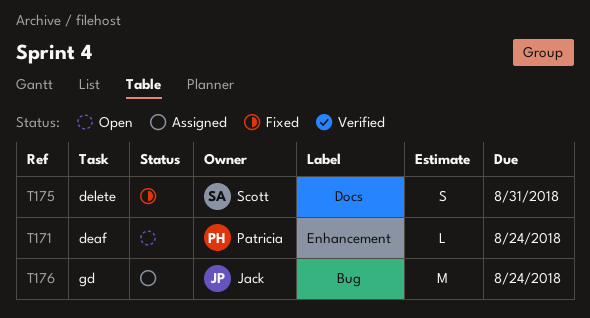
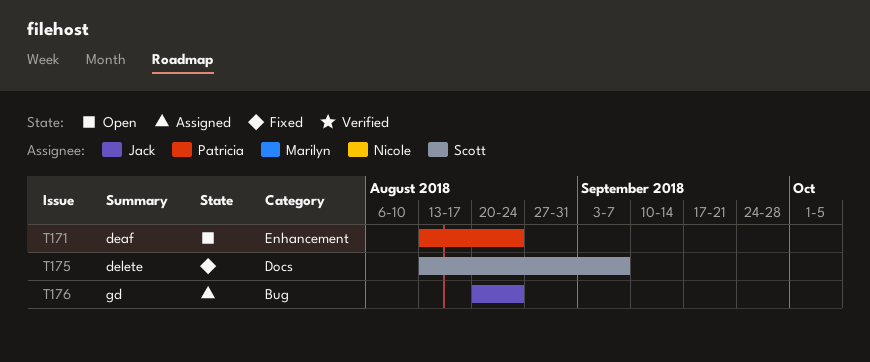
T175, due: Aug 31 -> Sep 7

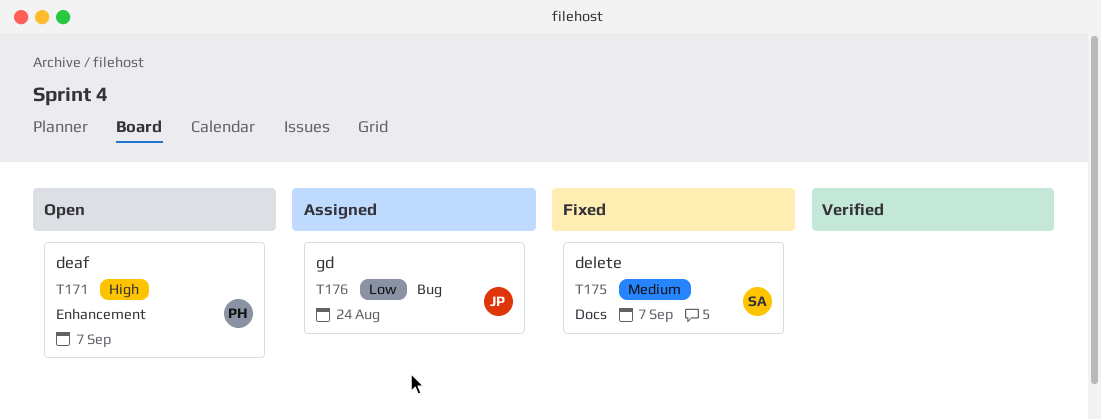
T171, due: Aug 24 -> Sep 7

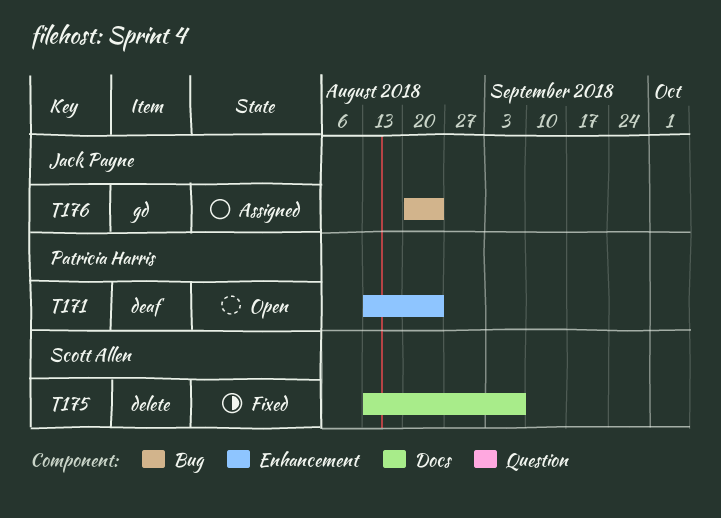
T171, due: Sep 7 -> Aug 24

